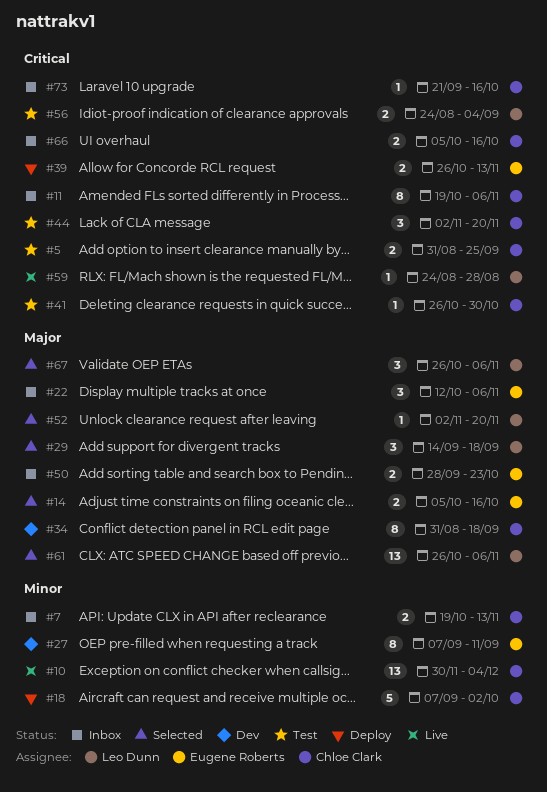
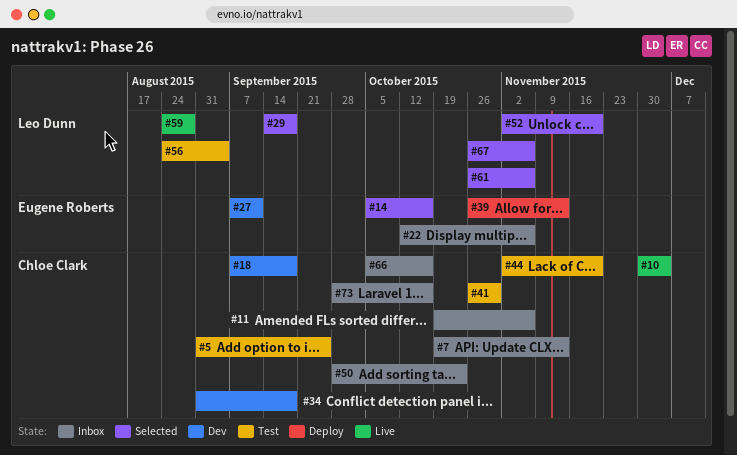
#18, status: Deploy -> Dev
#18, due: Oct 2 -> Sep 18
#50, owner: Eugene Roberts -> Chloe Clark
#73, start: Sep 21 -> Sep 28

